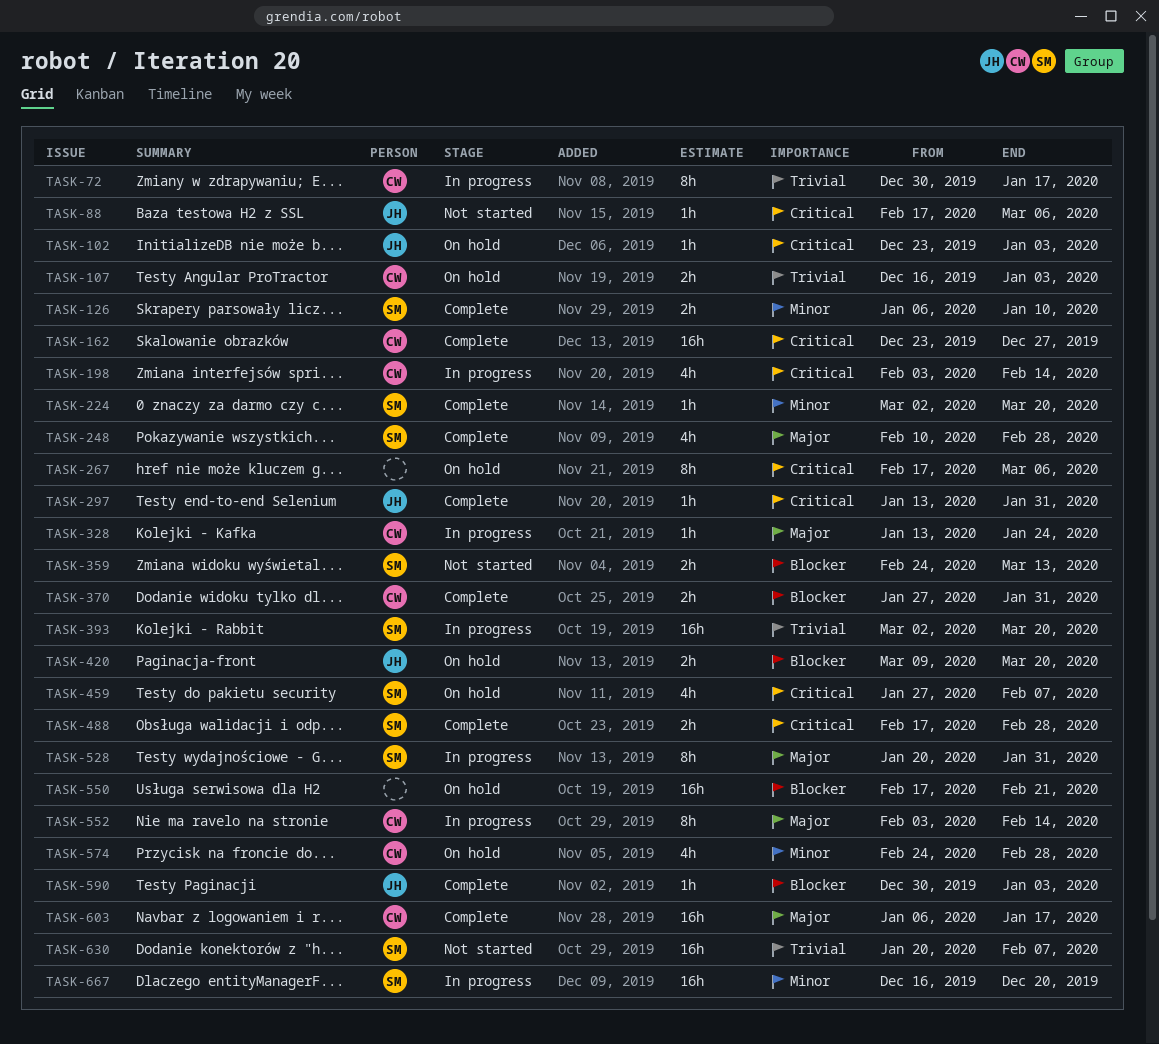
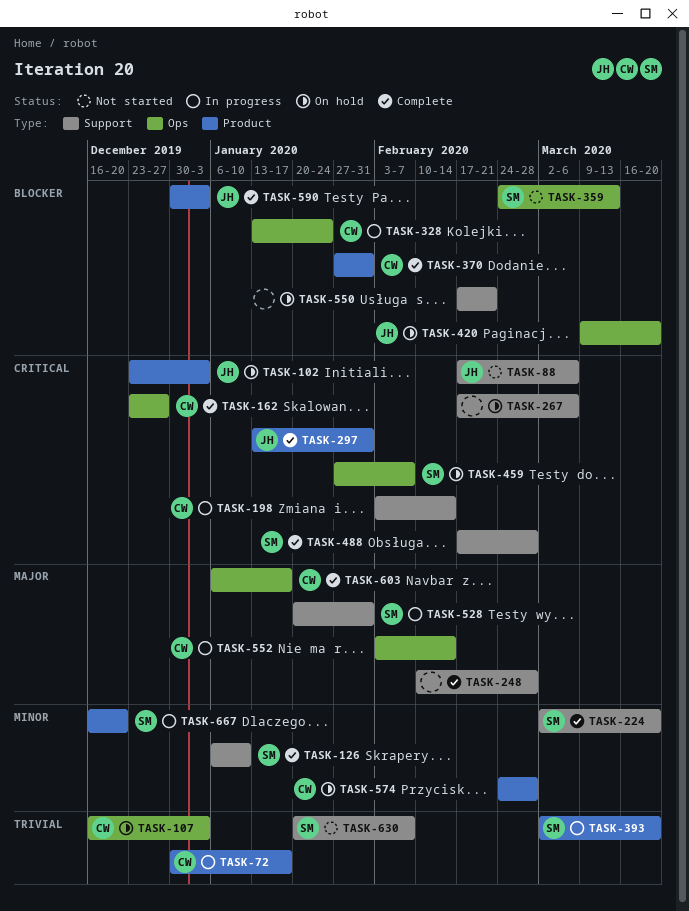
TASK-248, owner: SM -> none
TASK-328, priority: Major -> Blocker

